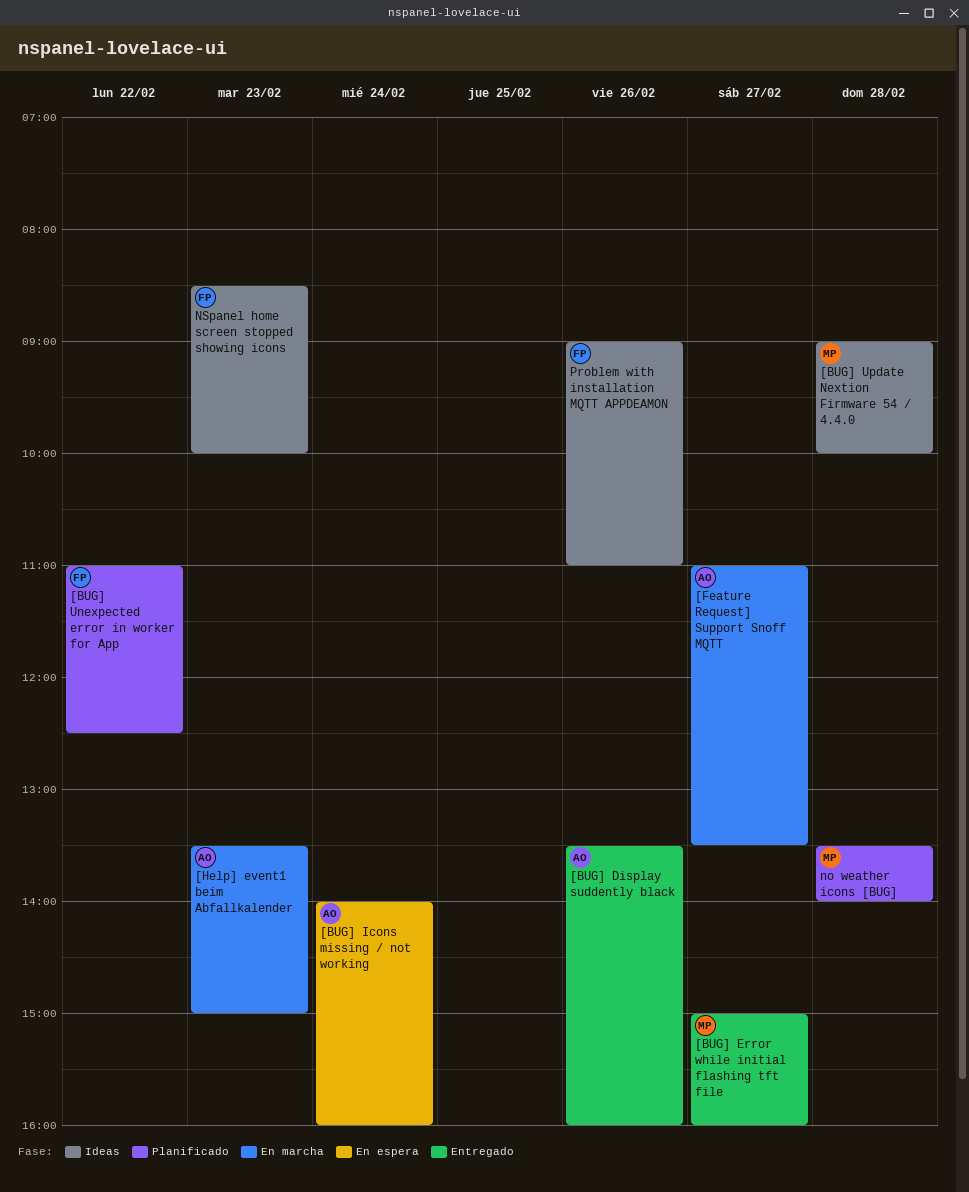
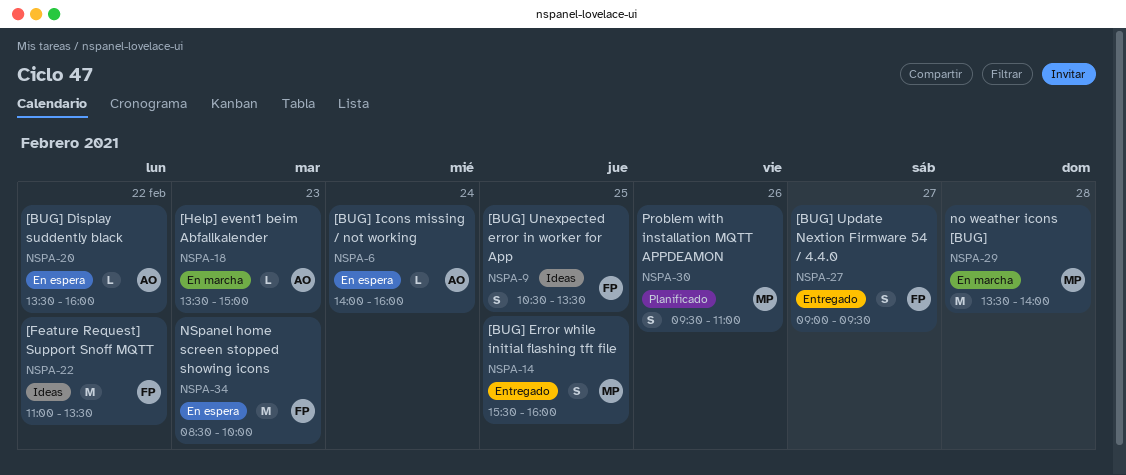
[BUG] Display suddently black, status: Entregado -> En espera
[BUG] Display suddently black, day: Feb 26 -> Feb 22
[BUG] Error while initial flashing tft file, day: Feb 27 -> Feb 25
[BUG] Error while initial flashing tft file, begins: 15:00 -> 15:30
[BUG] Unexpected error in worker for App, status: Planificado -> Ideas
[BUG] Unexpected error in worker for App, day: Feb 22 -> Feb 25
[BUG] Unexpected error in worker for App, begins: 11:00 -> 10:30
[BUG] Unexpected error in worker for App, ends: 12:30 -> 13:30
[BUG] Update Nextion Firmware 54 / 4.4.0, status: Ideas -> Entregado
[BUG] Update Nextion Firmware 54 / 4.4.0, owner: MP -> FP
[BUG] Update Nextion Firmware 54 / 4.4.0, day: Feb 28 -> Feb 27
[BUG] Update Nextion Firmware 54 / 4.4.0, ends: 10:00 -> 09:30
[Feature Request] Support Snoff MQTT, status: En marcha -> Ideas
[Feature Request] Support Snoff MQTT, owner: AO -> FP
[Feature Request] Support Snoff MQTT, day: Feb 27 -> Feb 22
no weather icons [BUG], status: Planificado -> En marcha
NSpanel home screen stopped showing icons, status: Ideas -> En espera
Problem with installation MQTT APPDEAMON, status: Ideas -> Planificado
Problem with installation MQTT APPDEAMON, owner: FP -> MP
Problem with installation MQTT APPDEAMON, begins: 09:00 -> 09:30

